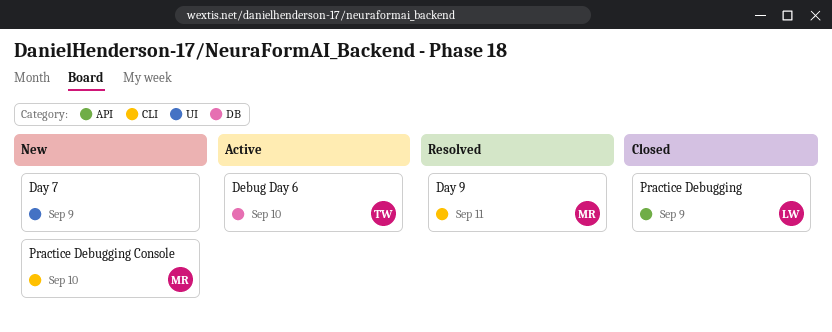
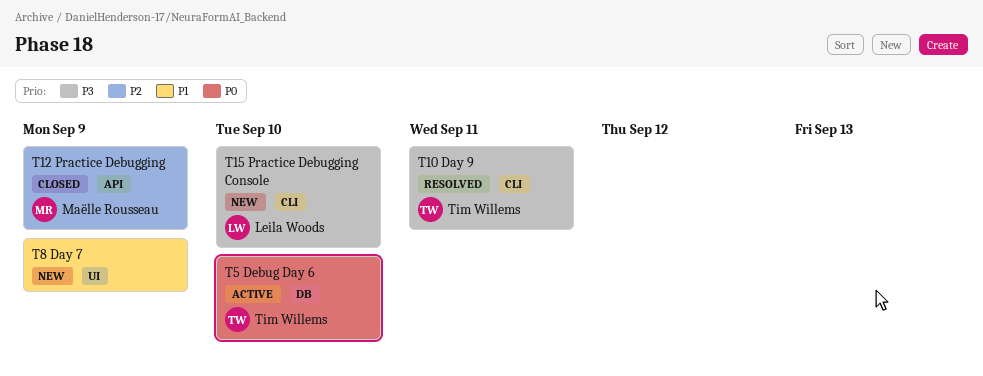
Day 9, owner: Maëlle Rousseau -> Tim Willems
Practice Debugging, owner: Leila Woods -> Maëlle Rousseau
Practice Debugging Console, owner: Maëlle Rousseau -> Leila Woods

